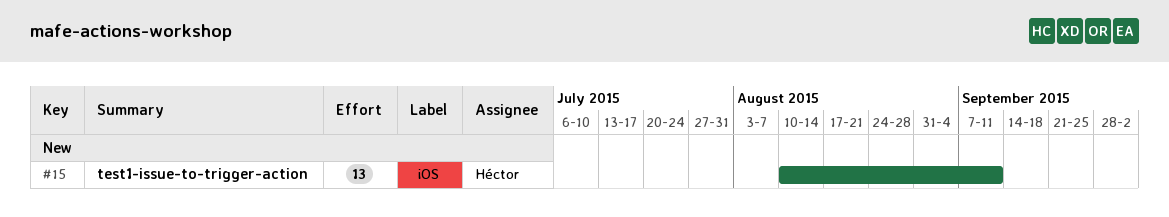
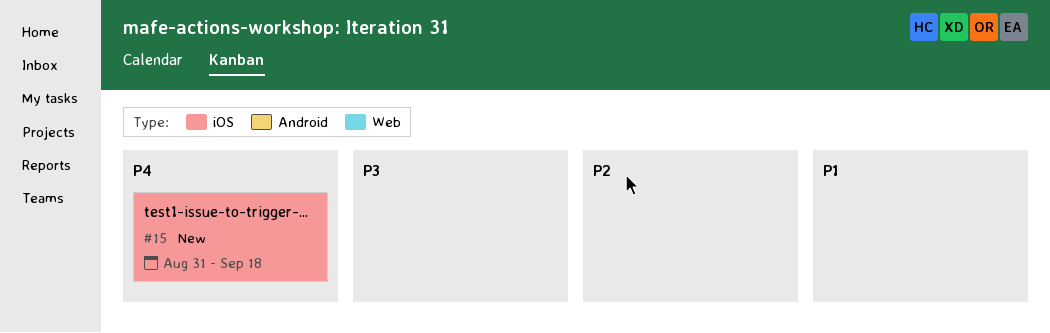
#15, start: Aug 10 -> Aug 31
#15, due: Sep 11 -> Sep 18

